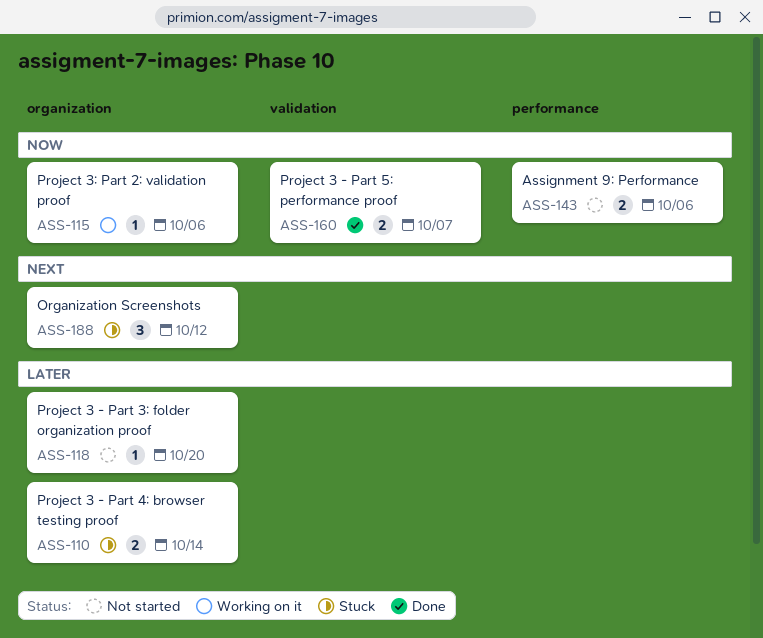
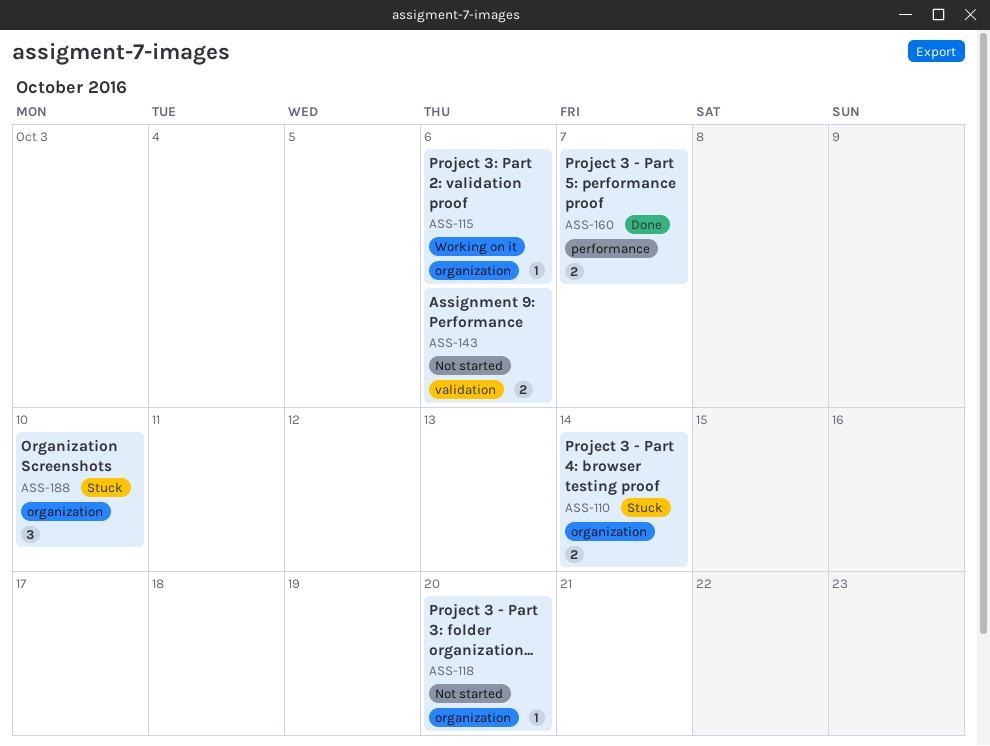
ASS-143, label: performance -> validation
ASS-160, label: validation -> performance
ASS-188, due: Oct 12 -> Oct 10

